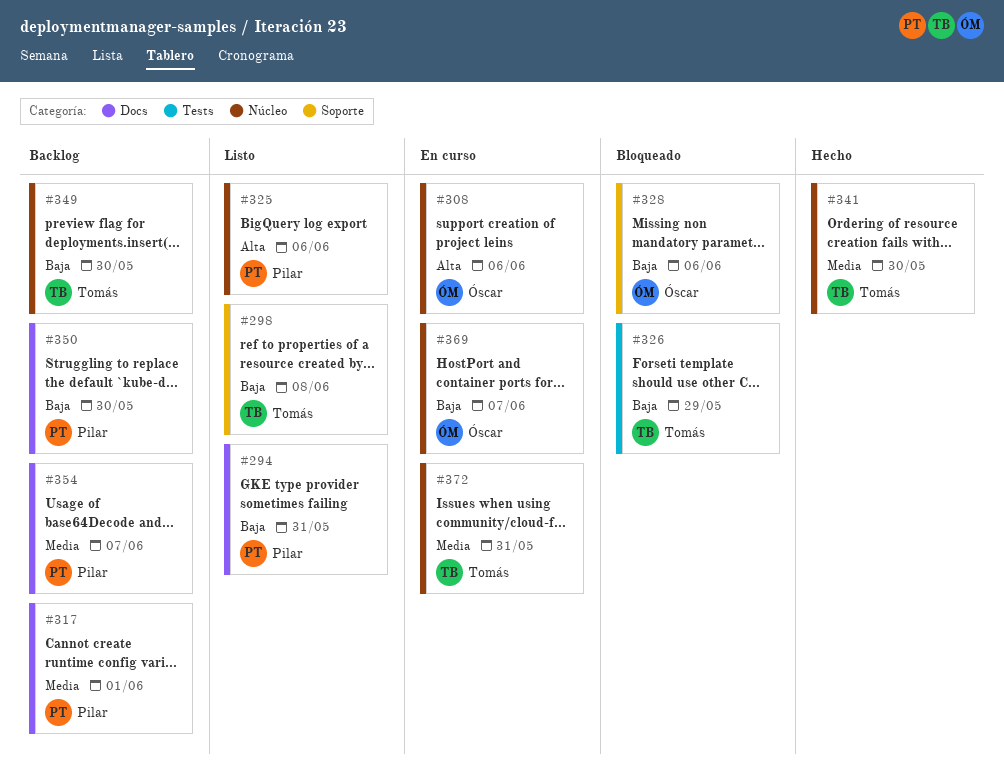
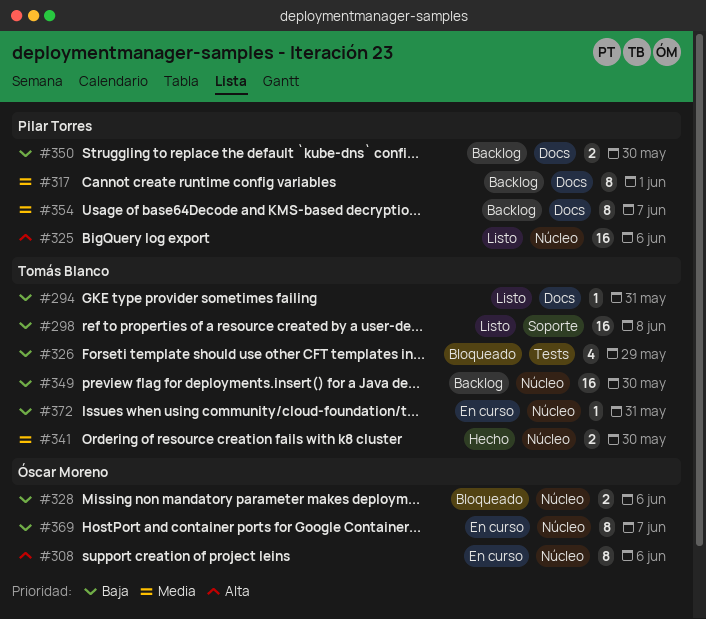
#294, owner: Pilar Torres -> Tomás Blanco
#328, label: Soporte -> Núcleo
#372, priority: Media -> Baja

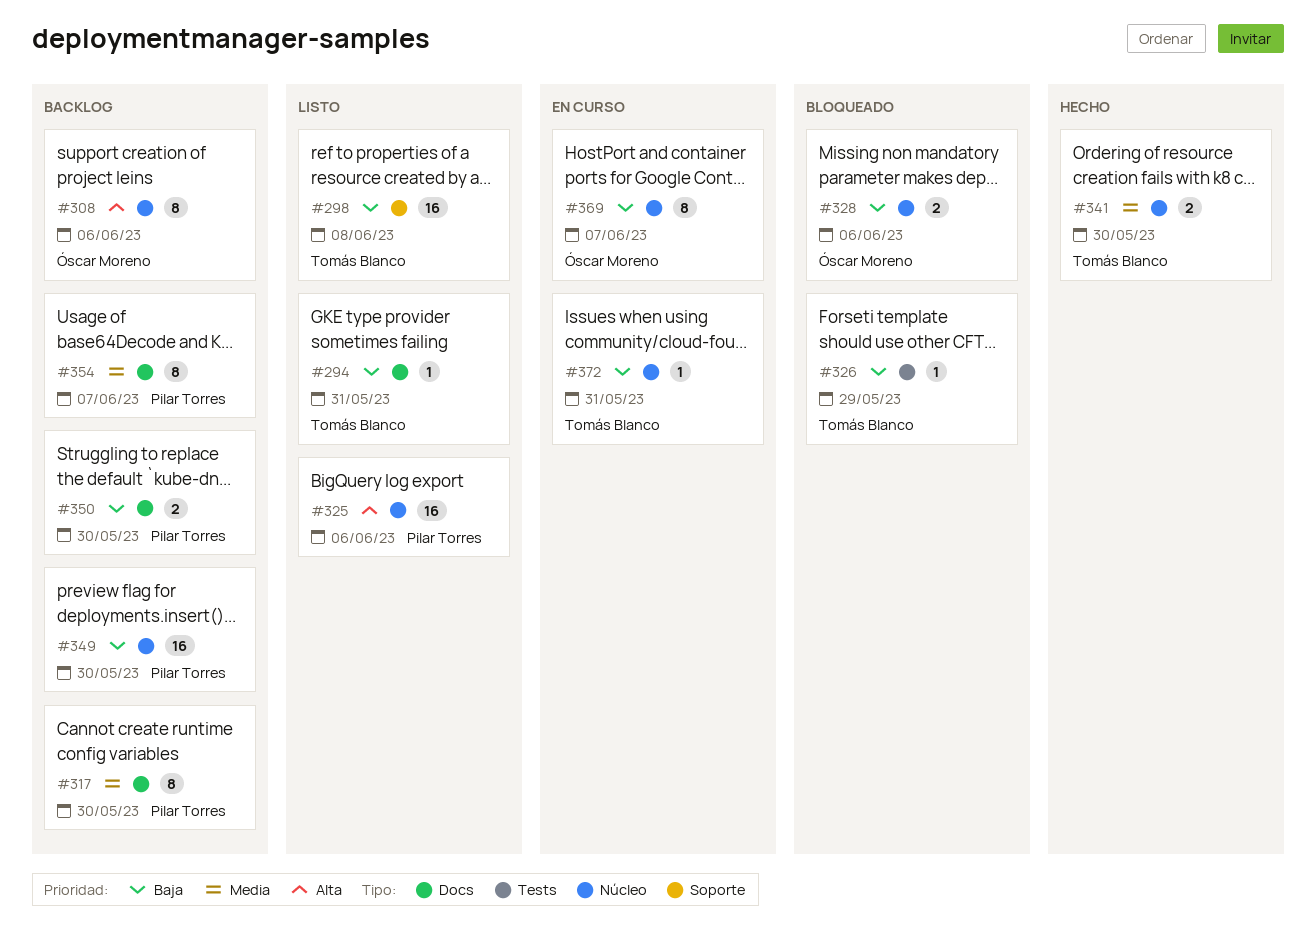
#308, status: En curso -> Backlog
#317, due: Jun 1 -> May 30
#326, estimate: 4 -> 1
#349, owner: Tomás Blanco -> Pilar Torres

